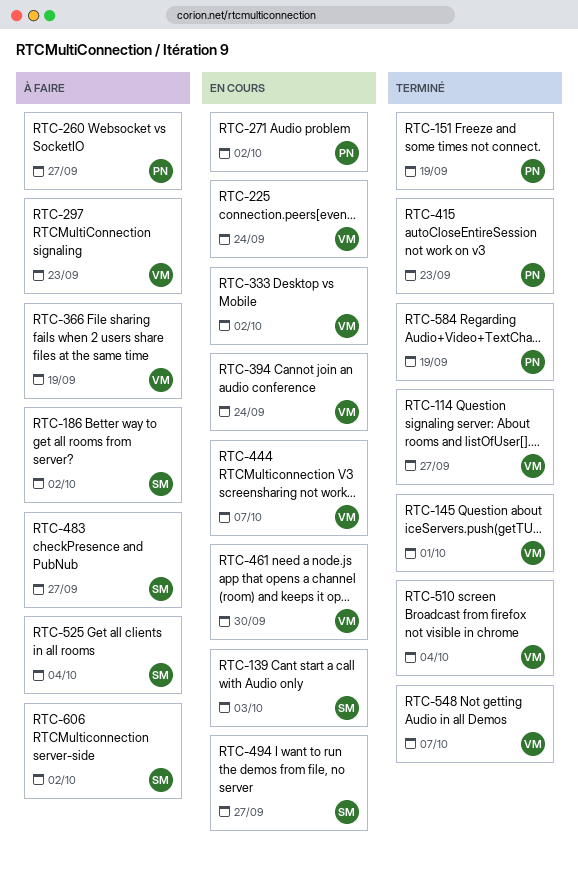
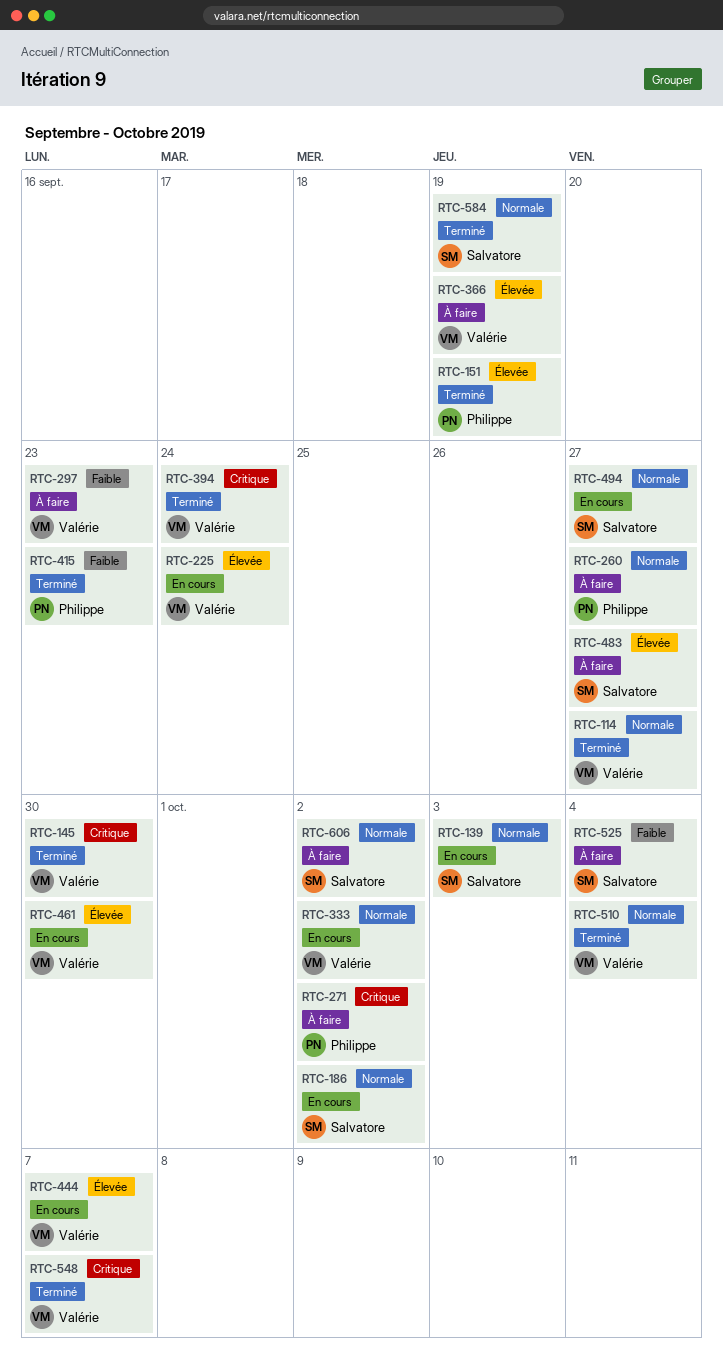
RTC-145, due: Oct 1 -> Sep 30
RTC-186, status: À faire -> En cours
RTC-271, status: En cours -> À faire
RTC-394, status: En cours -> Terminé
RTC-584, owner: Philippe -> Salvatore

